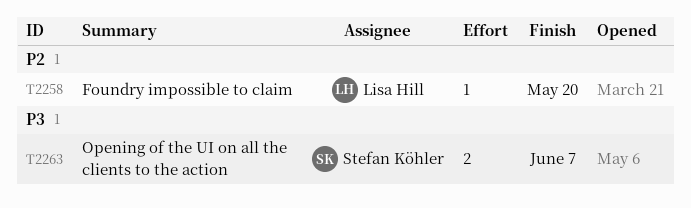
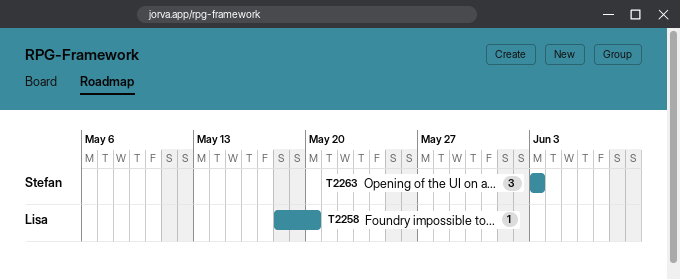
T2263, estimate: 2 -> 3
T2263, due: Jun 7 -> Jun 3

